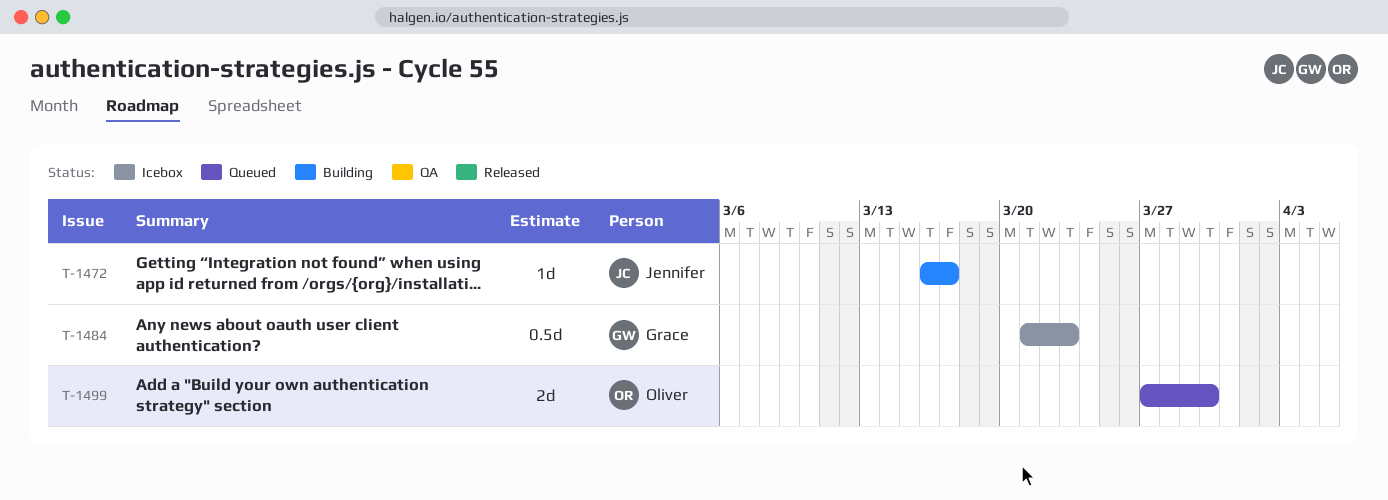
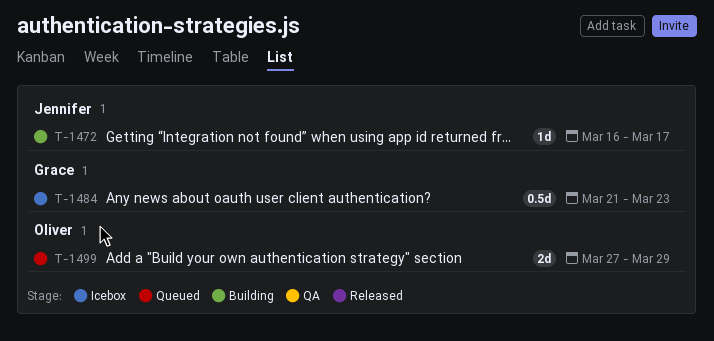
T-1499, due: Mar 30 -> Mar 29

